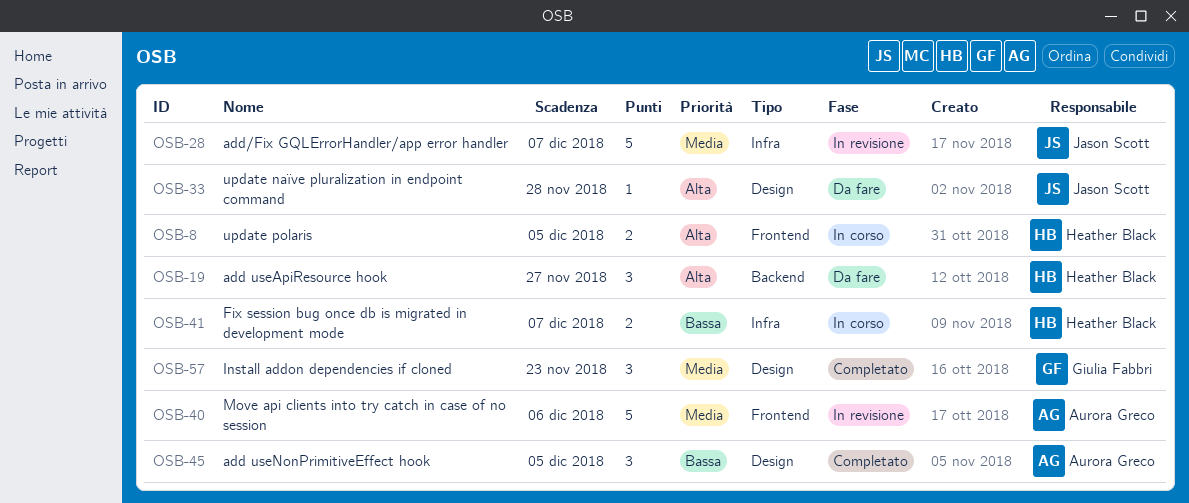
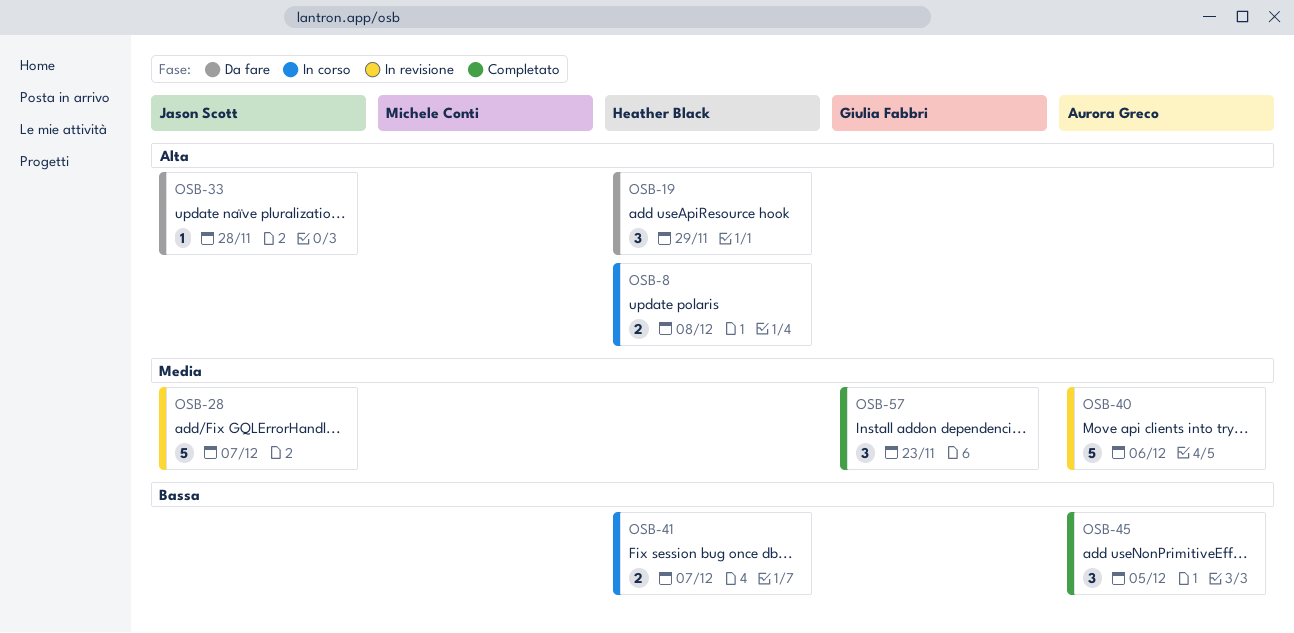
OSB-8, due: Dec 5 -> Dec 8
OSB-19, due: Nov 27 -> Nov 29

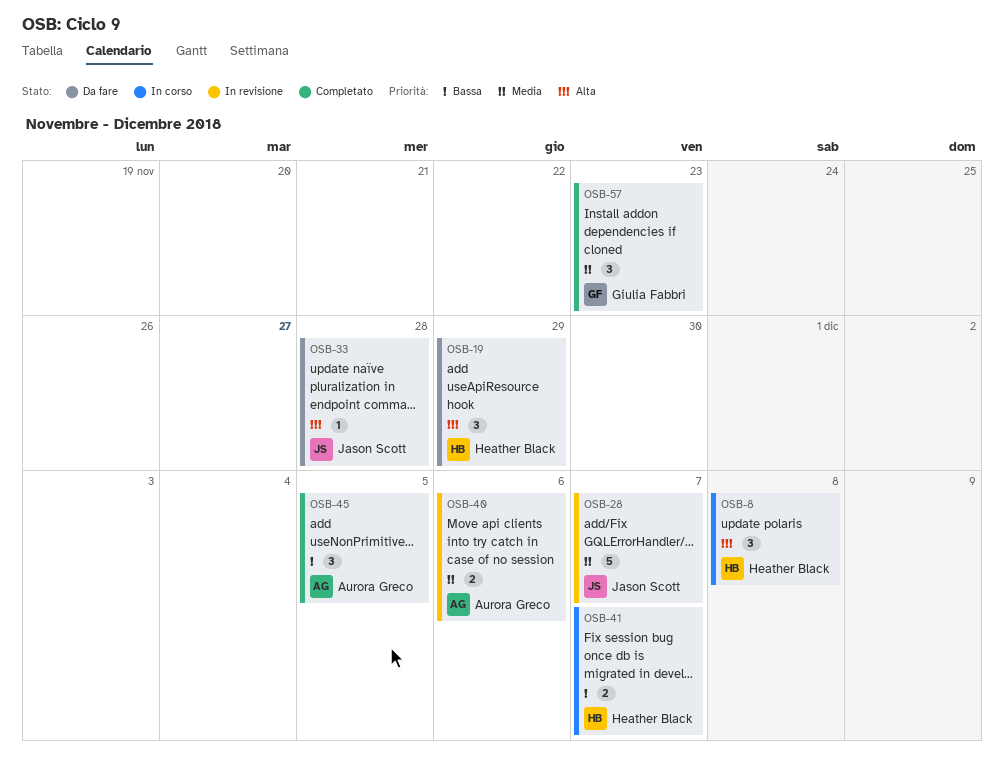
OSB-8, estimate: 2 -> 3
OSB-40, estimate: 5 -> 2

